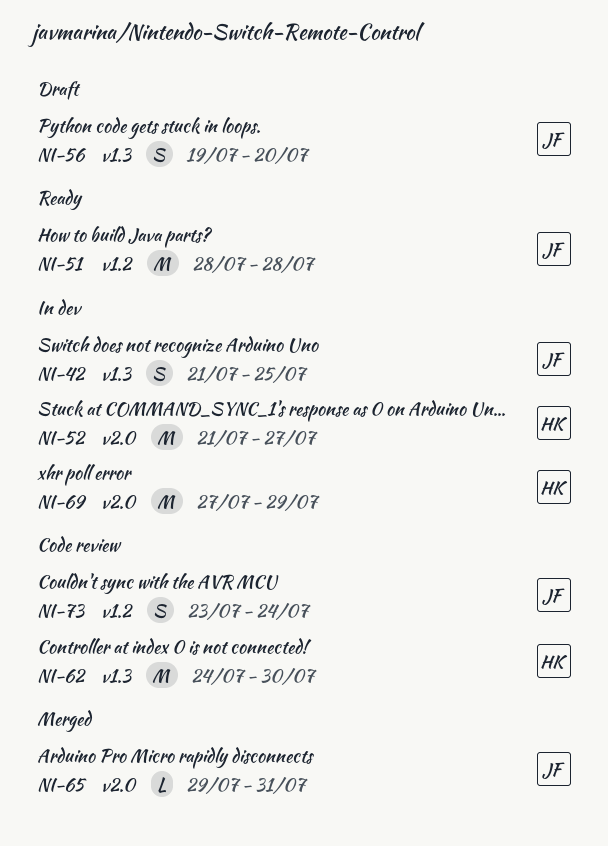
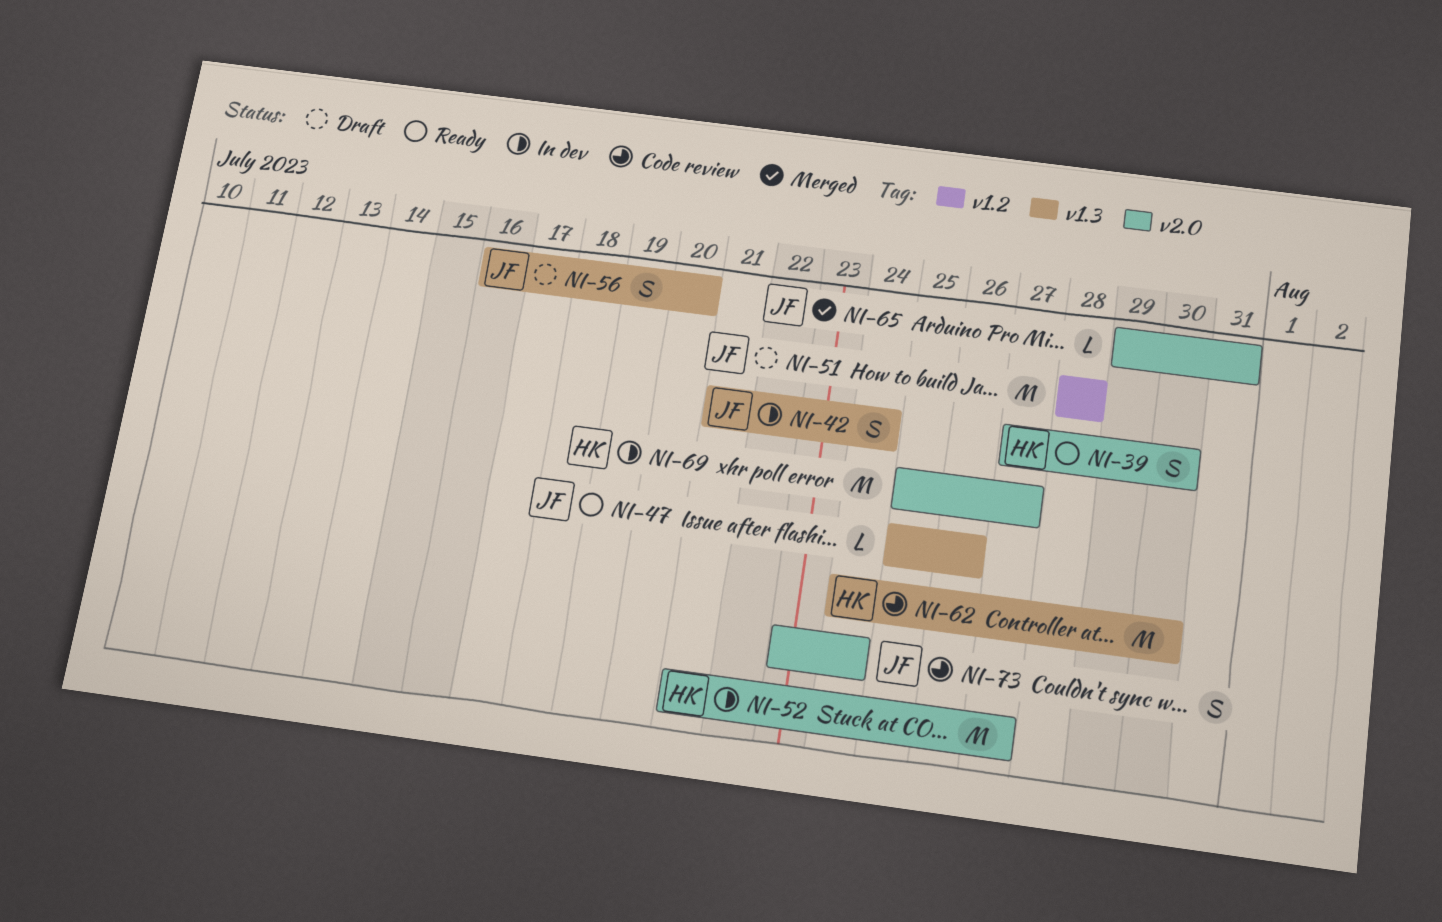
NI-39: none -> present
NI-42, due: Jul 25 -> Jul 24
NI-47: none -> present
NI-51, status: Ready -> Draft
NI-56, start: Jul 19 -> Jul 16
NI-69, start: Jul 27 -> Jul 25
NI-69, due: Jul 29 -> Jul 27
NI-73, label: v1.2 -> v2.0

